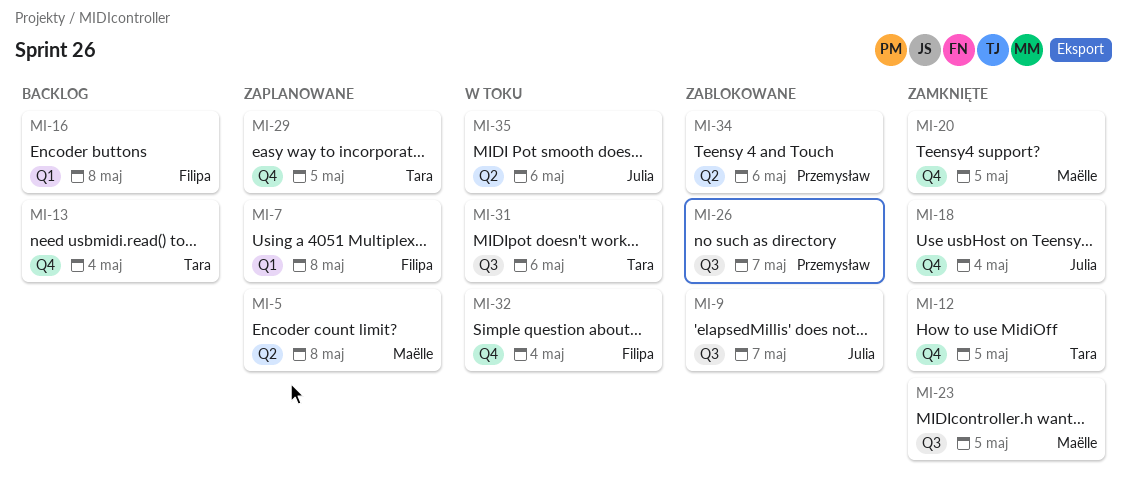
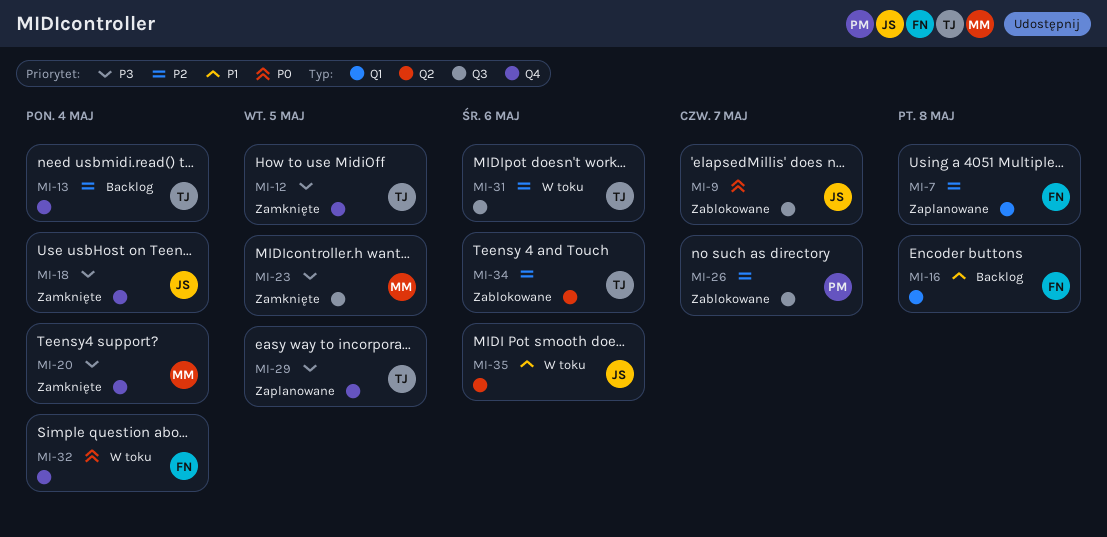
MI-5: present -> none
MI-20, due: May 5 -> May 4
MI-34, owner: Przemysław -> Tara

